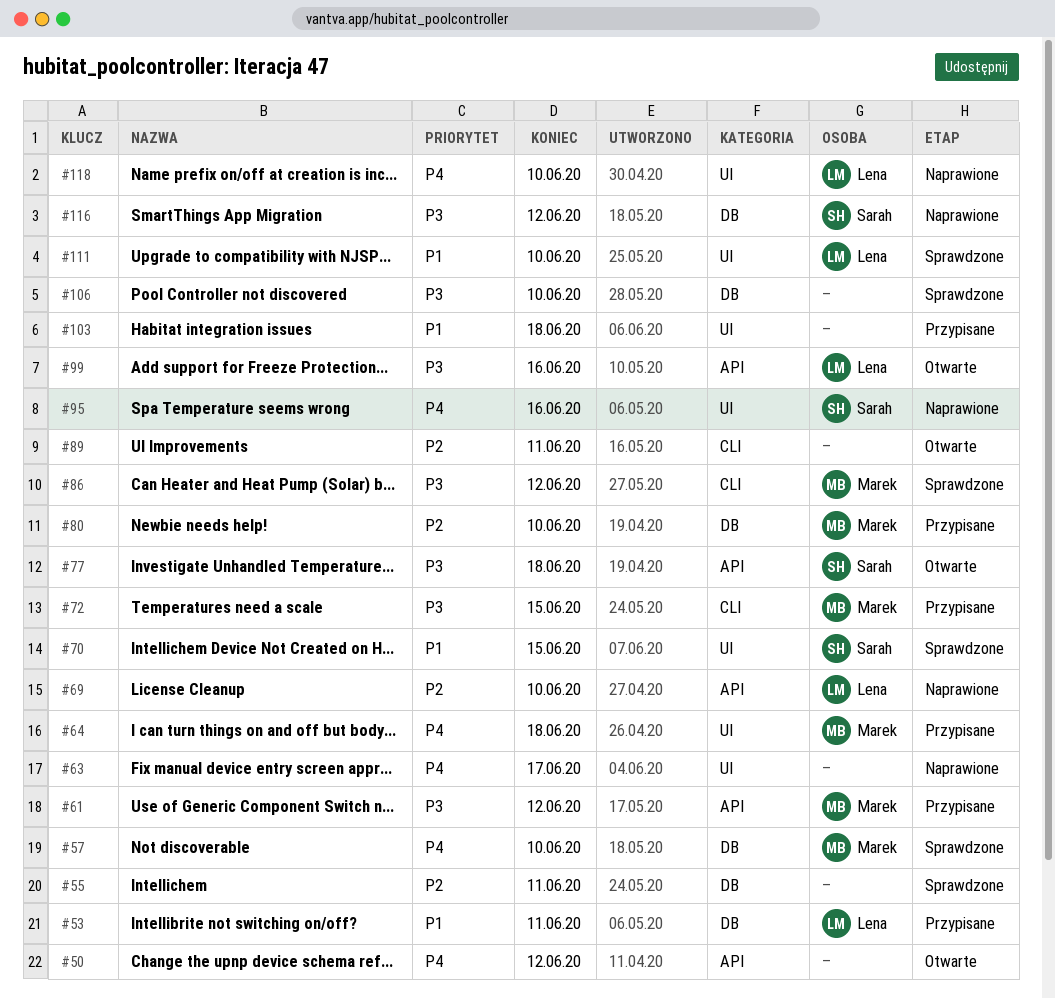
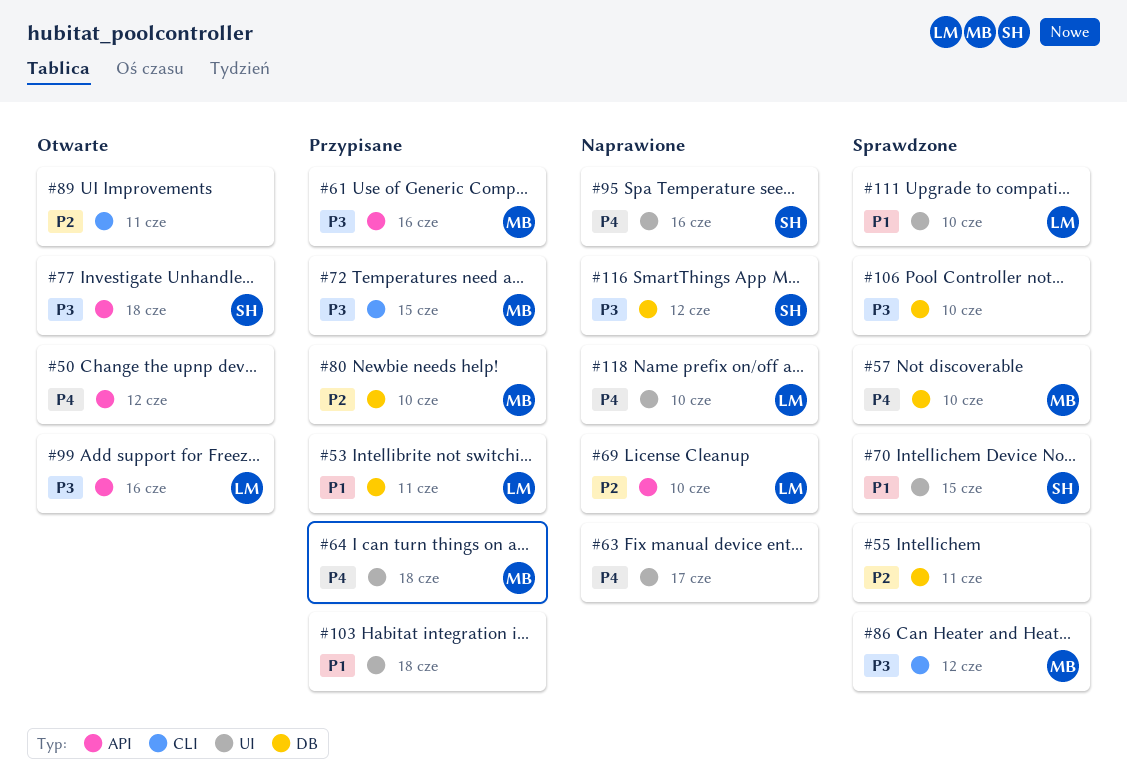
#61, due: Jun 12 -> Jun 16

